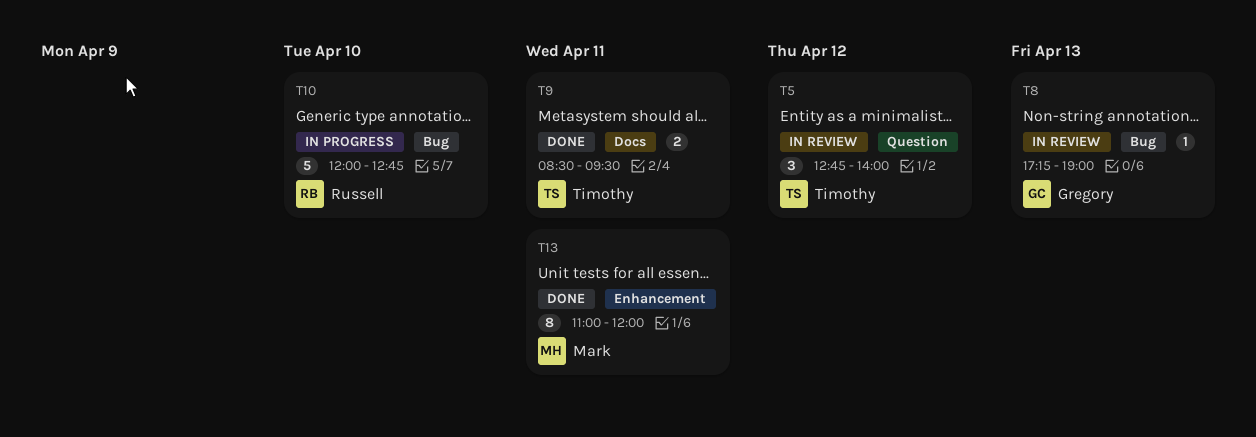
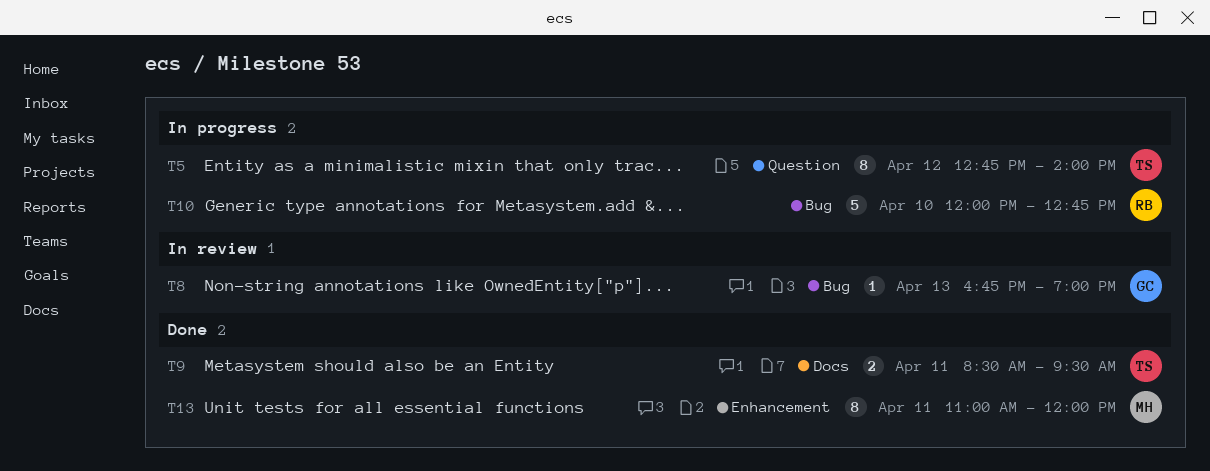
T5, status: In review -> In progress
T5, estimate: 3 -> 8
T8, begins: 17:15 -> 16:45

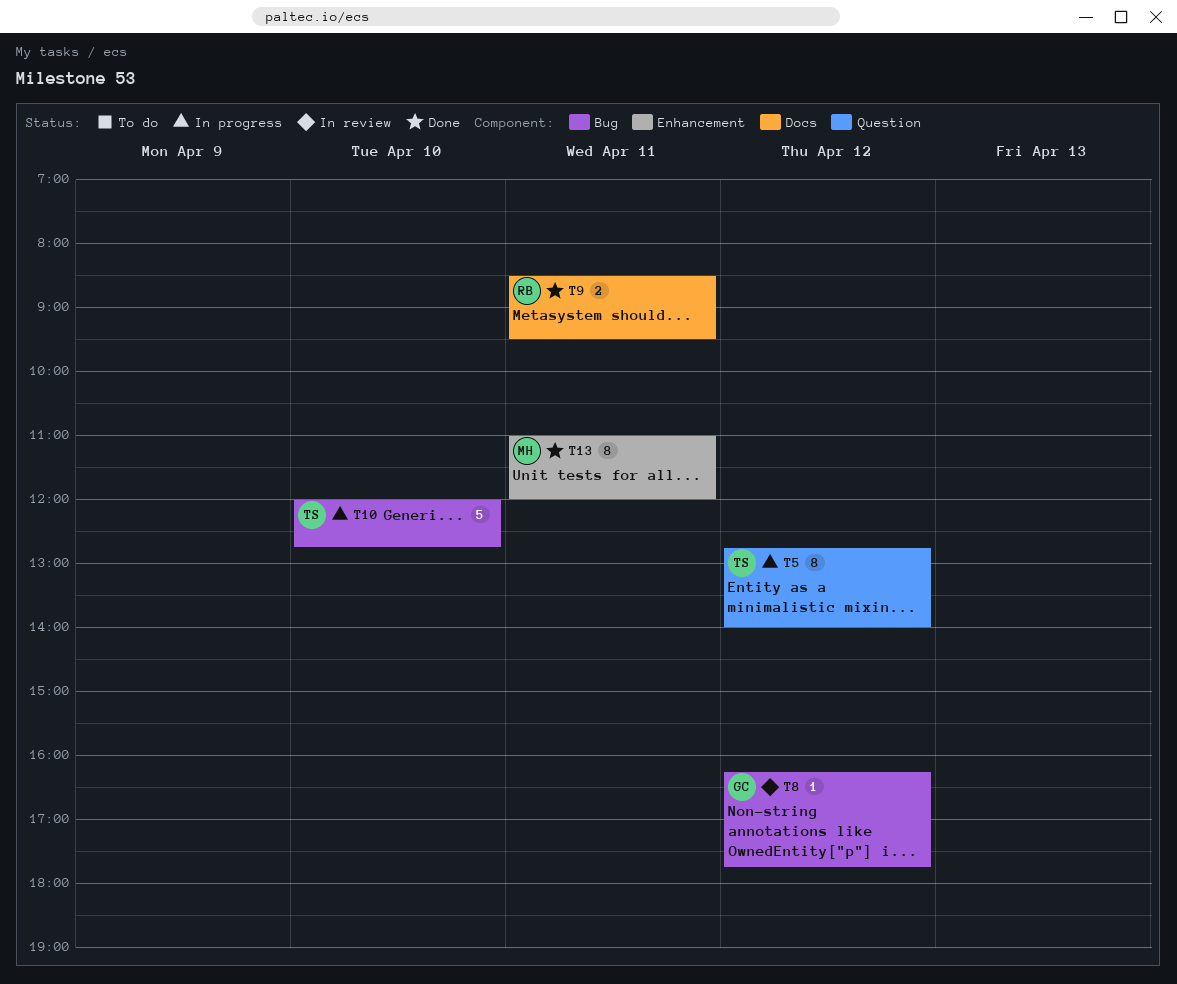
T8, day: Apr 13 -> Apr 12
T8, begins: 16:45 -> 16:15
T8, ends: 19:00 -> 17:45
T9, owner: TS -> RB
T10, owner: RB -> TS

